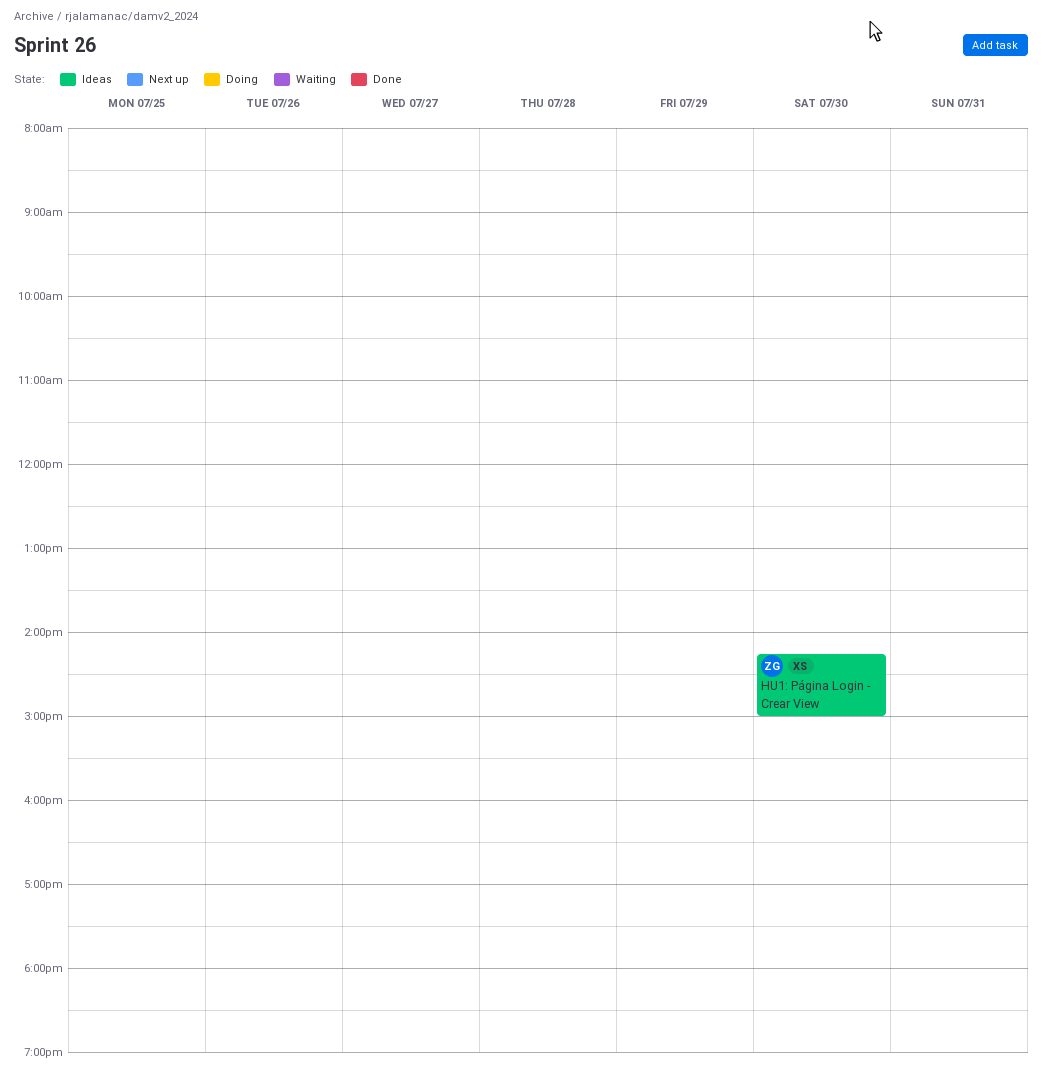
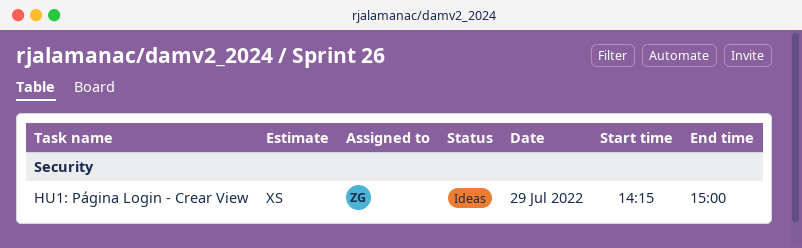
HU1: Página Login - Crear View, day: Jul 30 -> Jul 29

